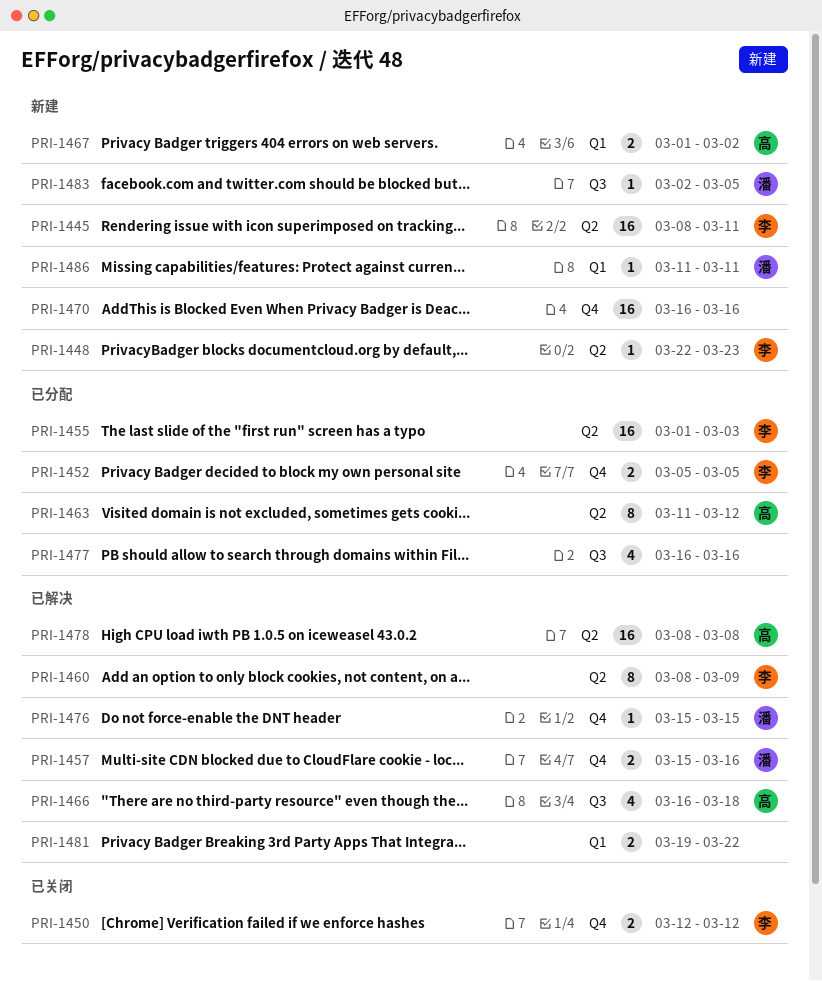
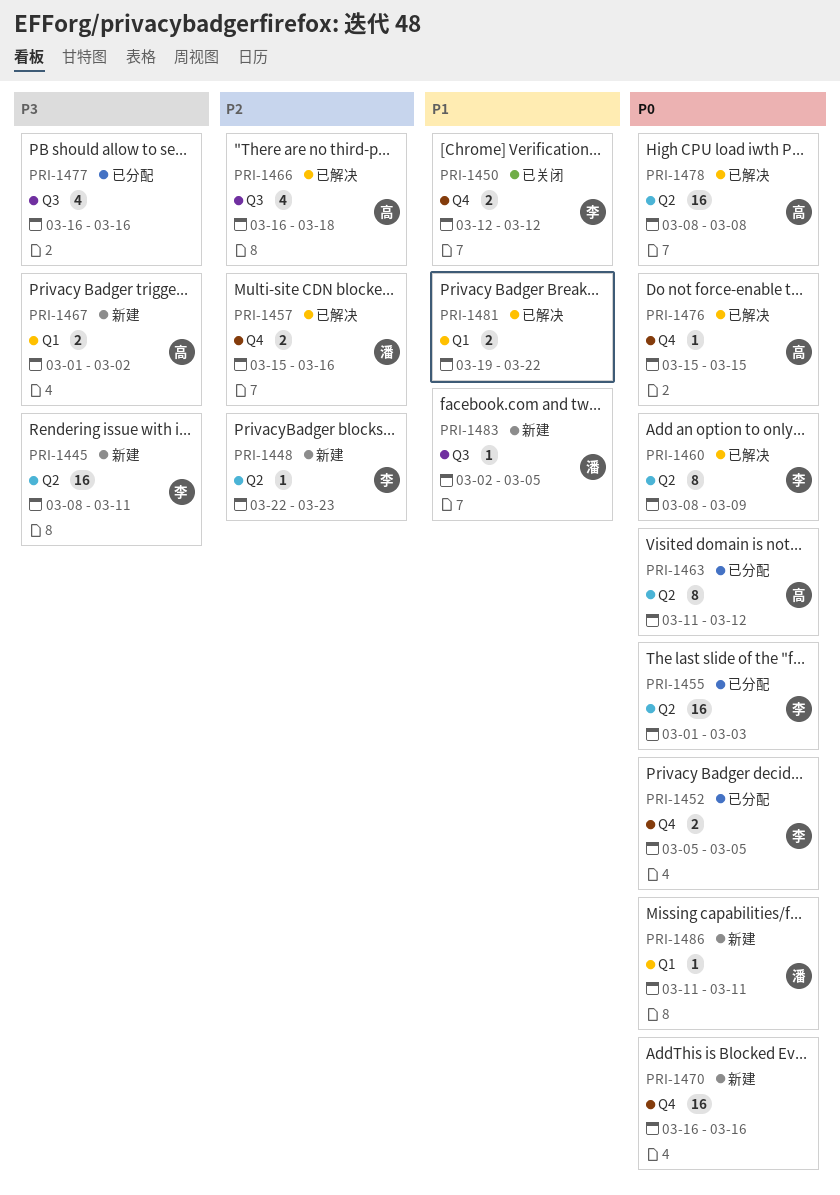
PRI-1476, owner: 潘 -> 高

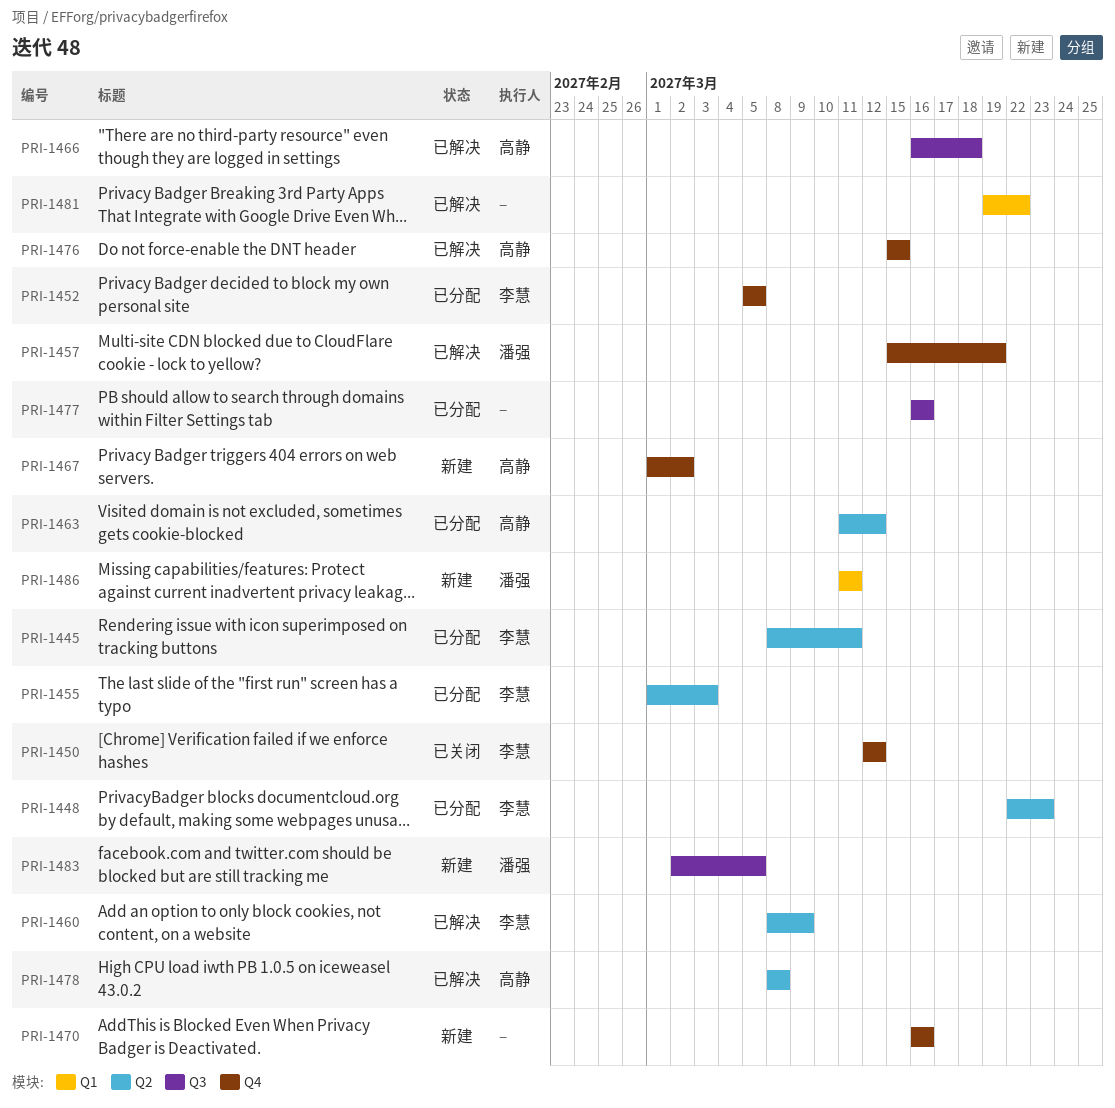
PRI-1445, status: 新建 -> 已分配
PRI-1448, status: 新建 -> 已分配
PRI-1457, due: Mar 16 -> Mar 19
PRI-1467, label: Q1 -> Q4

